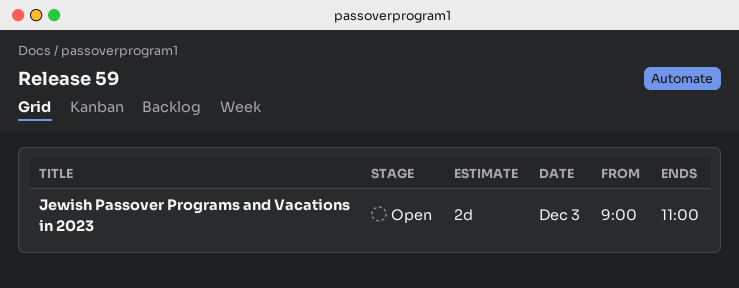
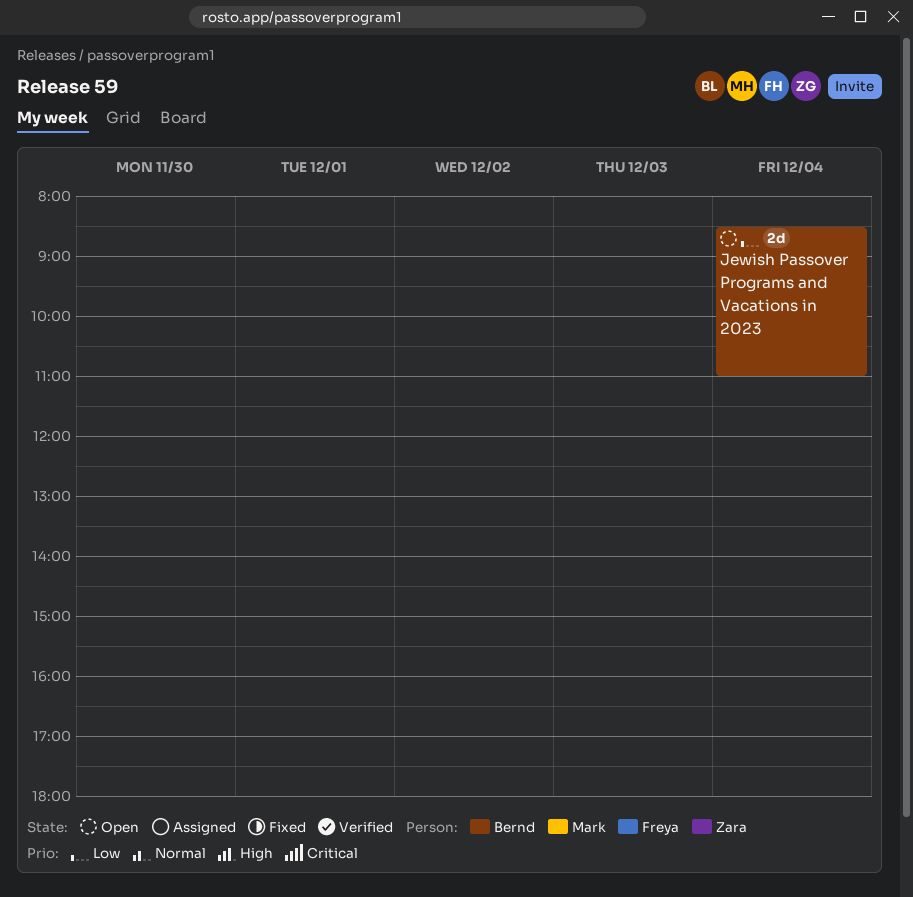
Jewish Passover Programs and Vacations in 2023, day: Dec 3 -> Dec 4
Jewish Passover Programs and Vacations in 2023, begins: 09:00 -> 08:30

